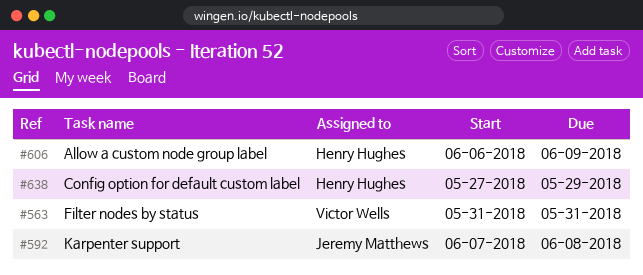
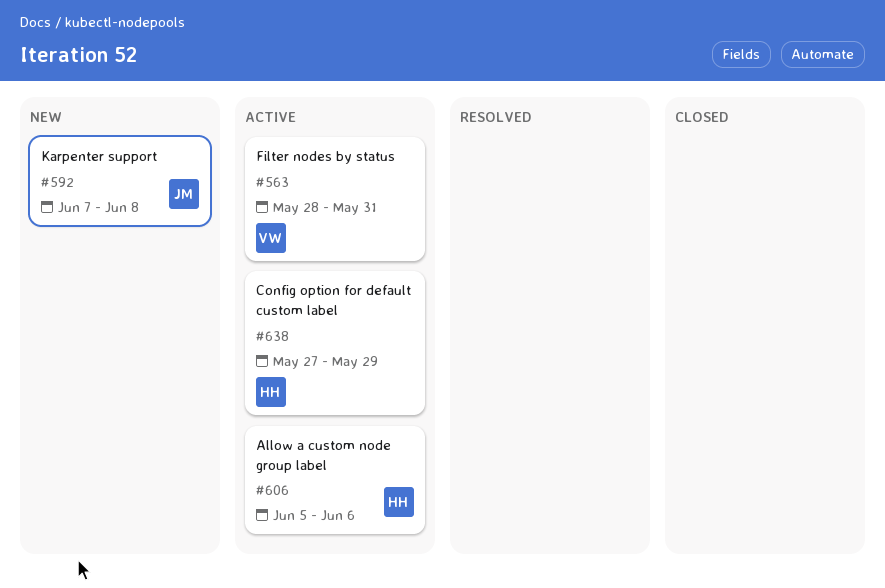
#563, start: May 31 -> May 28
#606, start: Jun 6 -> Jun 5
#606, due: Jun 9 -> Jun 6

